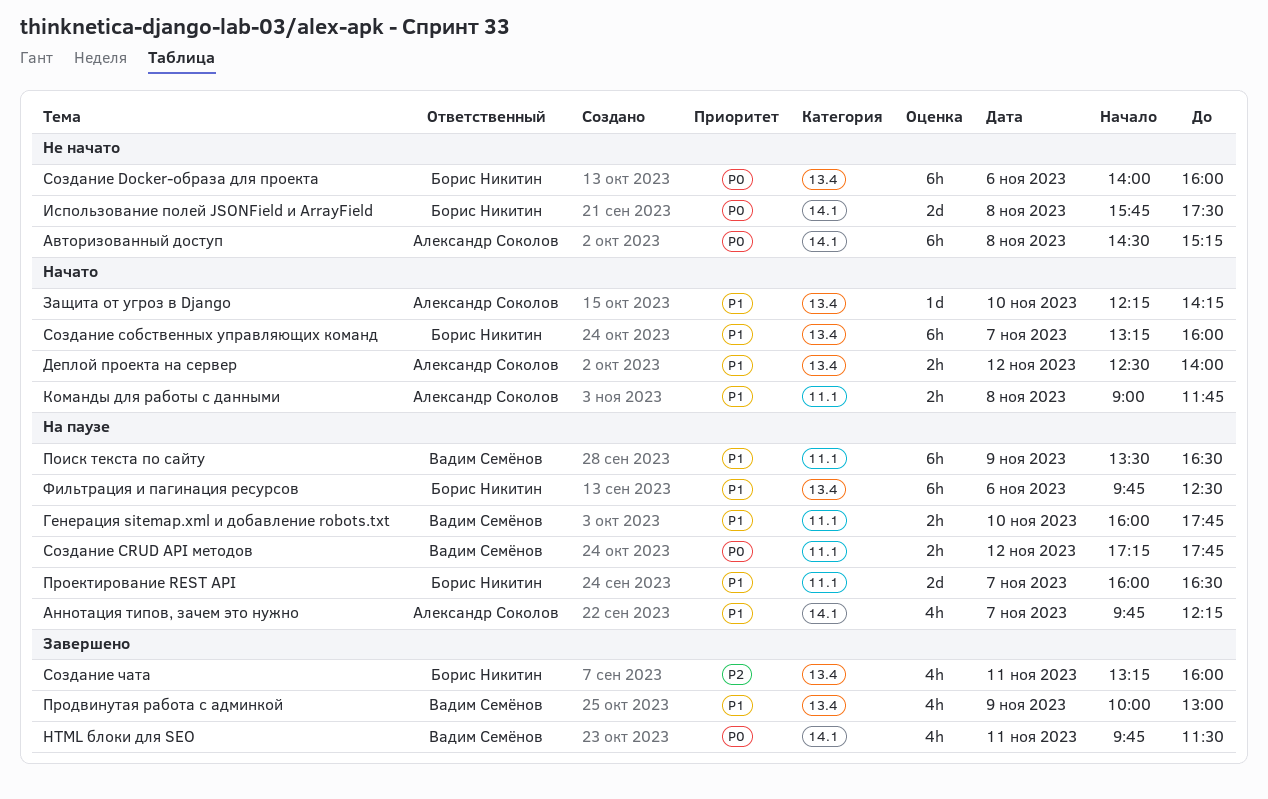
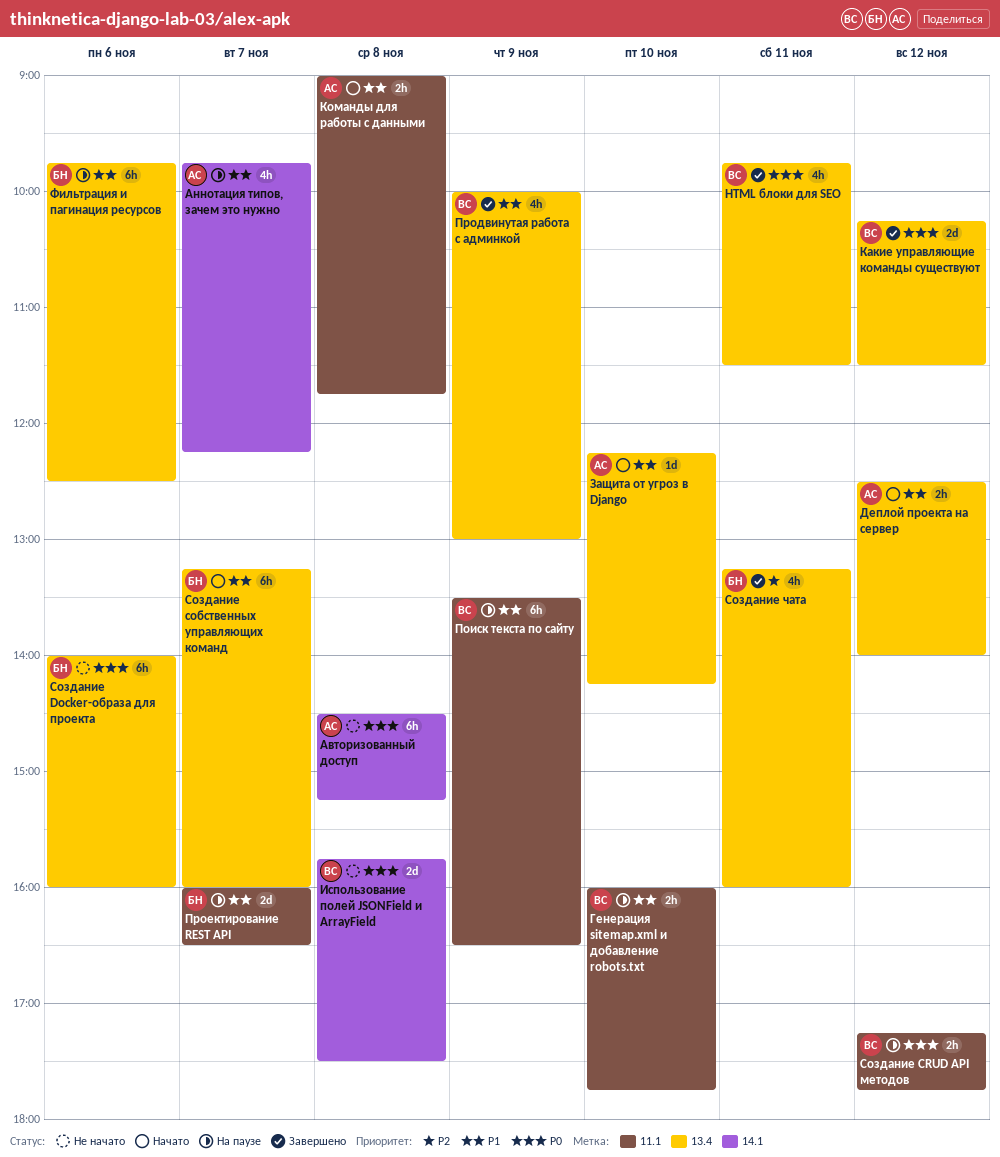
HTML блоки для SEO, label: 14.1 -> 13.4
Использование полей JSONField и ArrayField, owner: Борис Никитин -> Вадим Семёнов
Какие управляющие команды существуют: none -> present

